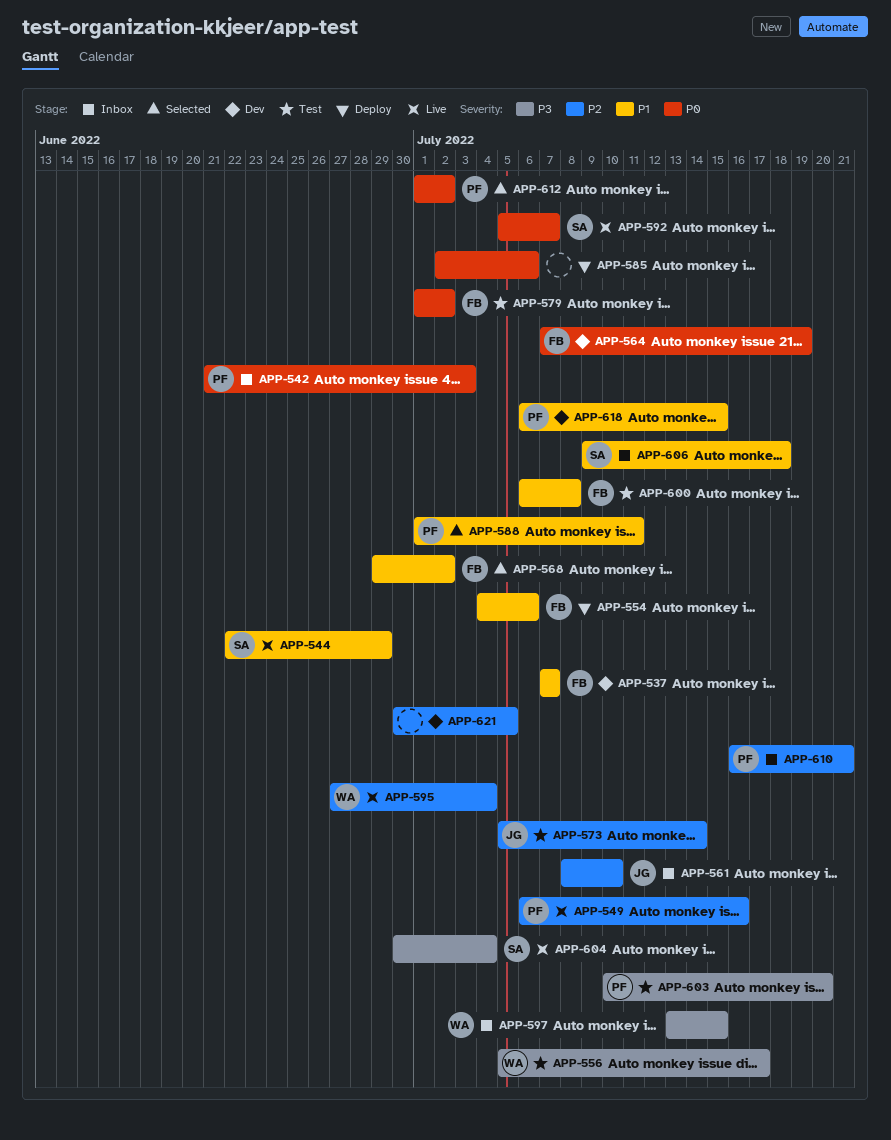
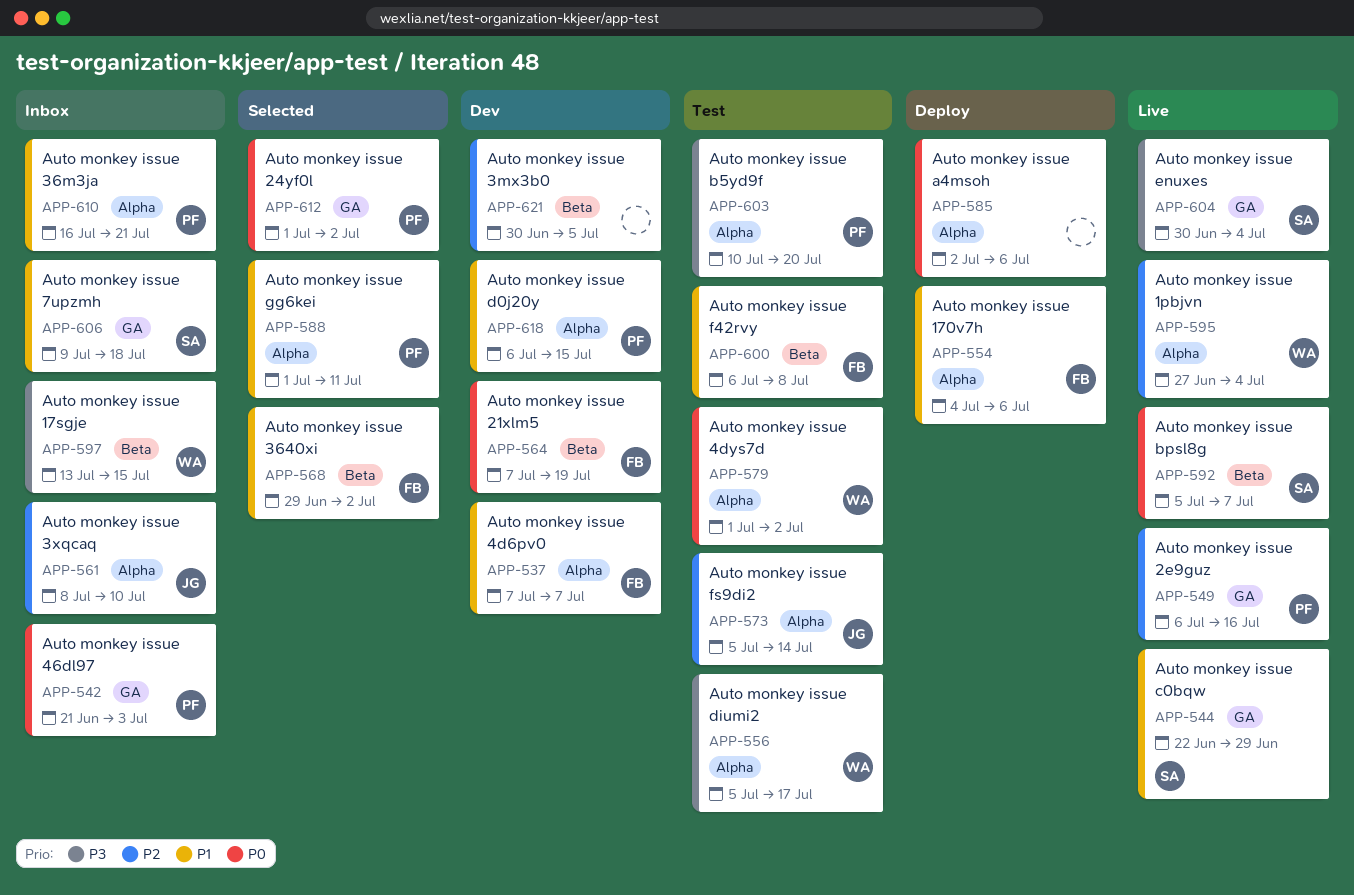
APP-579, owner: FB -> WA
APP-610, priority: P2 -> P1

